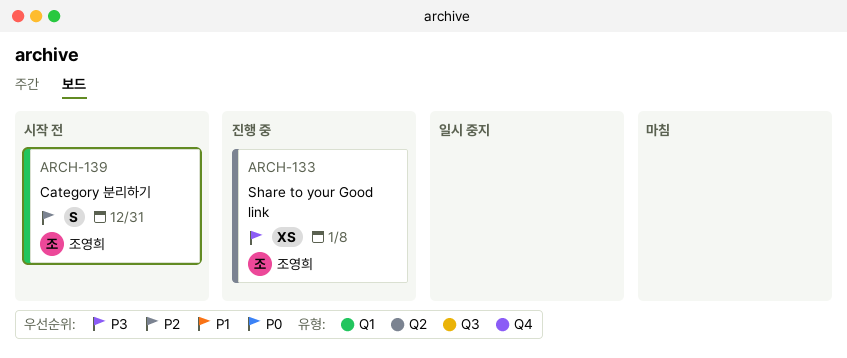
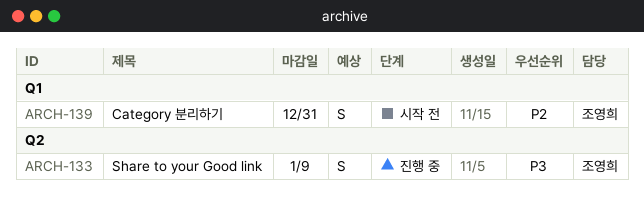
ARCH-133, estimate: XS -> S
ARCH-133, due: Jan 8 -> Jan 9

